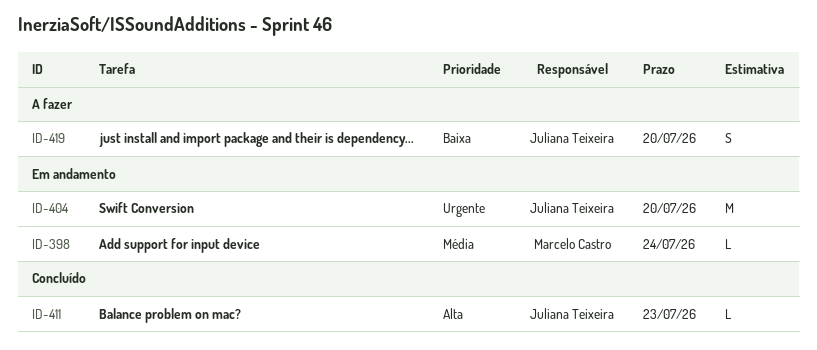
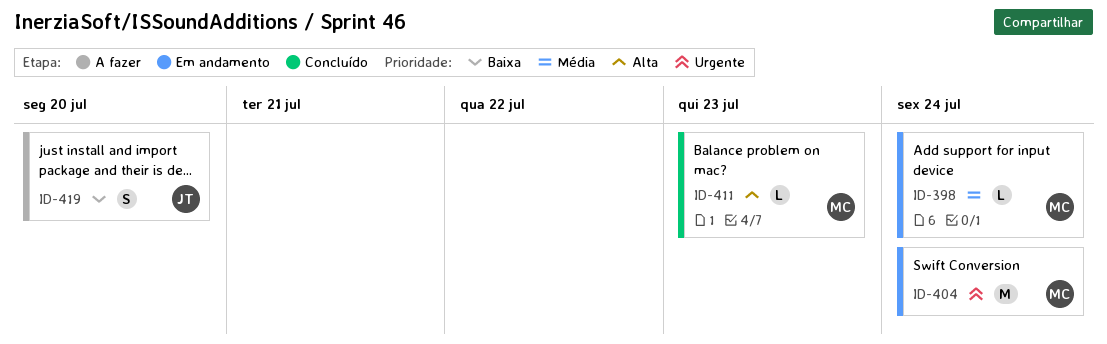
ID-404, owner: Juliana Teixeira -> Marcelo Castro
ID-404, due: Jul 20 -> Jul 24
ID-411, owner: Juliana Teixeira -> Marcelo Castro

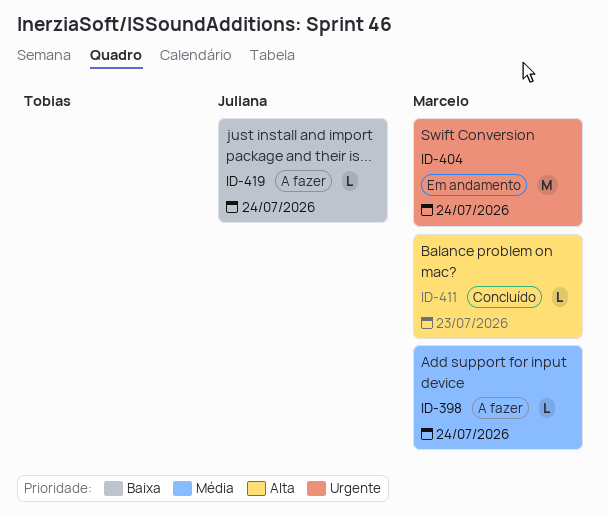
ID-398, status: Em andamento -> A fazer
ID-419, estimate: S -> L
ID-419, due: Jul 20 -> Jul 24

